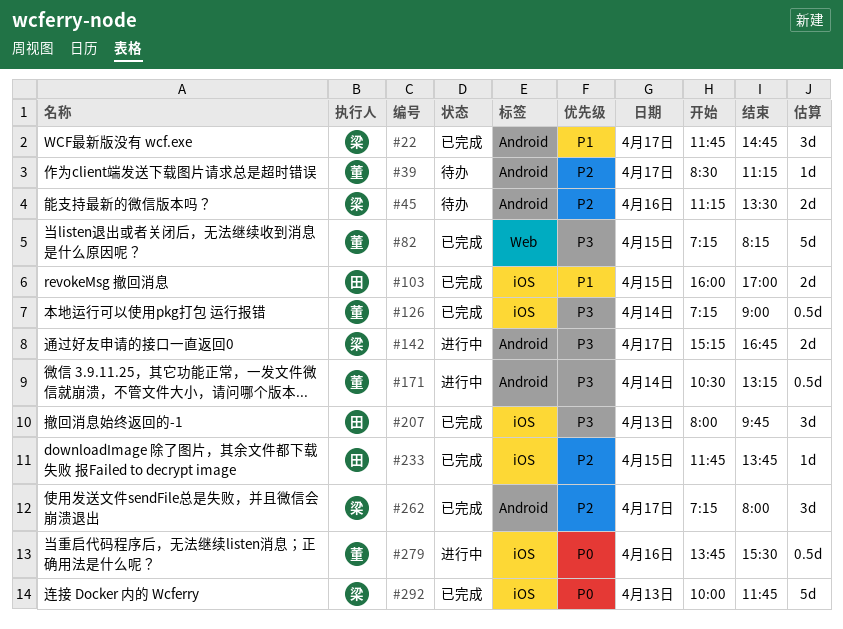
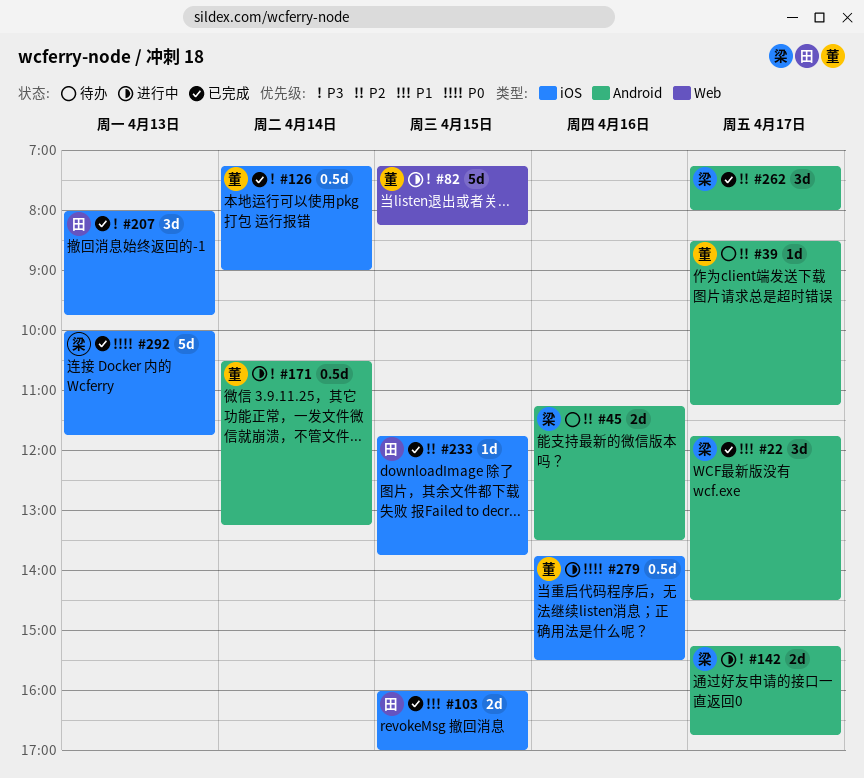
#22, ends: 14:45 -> 14:30
#82, status: 已完成 -> 进行中

